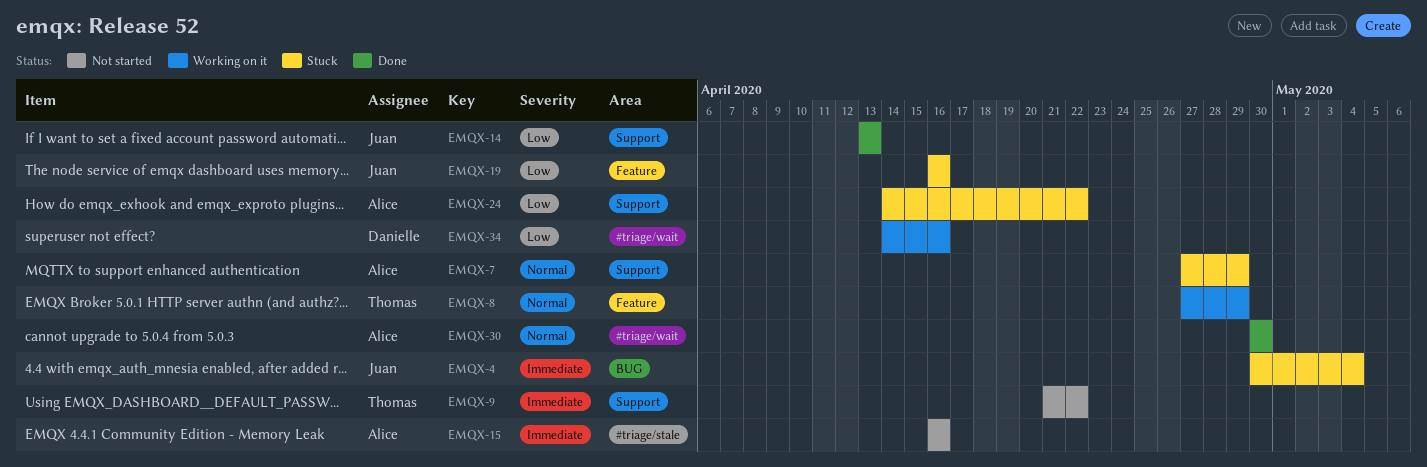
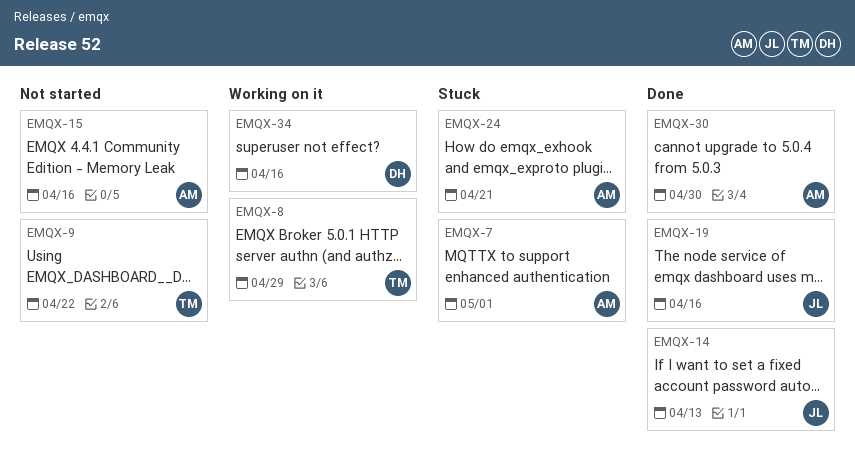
EMQX-4: present -> none
EMQX-7, due: Apr 29 -> May 1
EMQX-19, status: Stuck -> Done
EMQX-24, due: Apr 22 -> Apr 21

